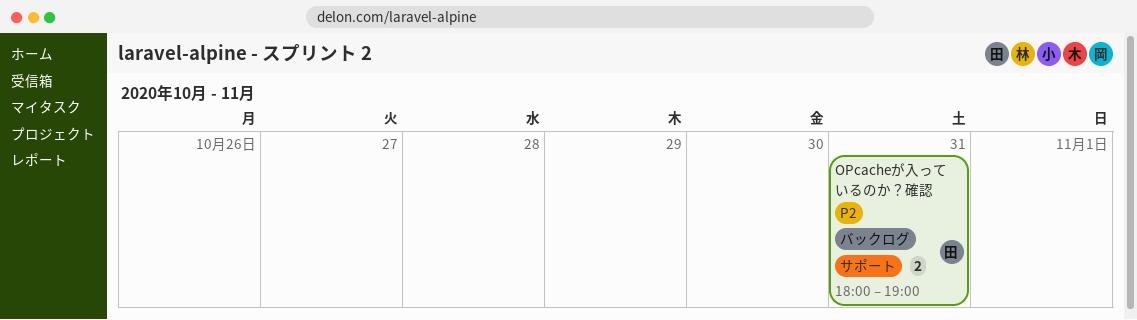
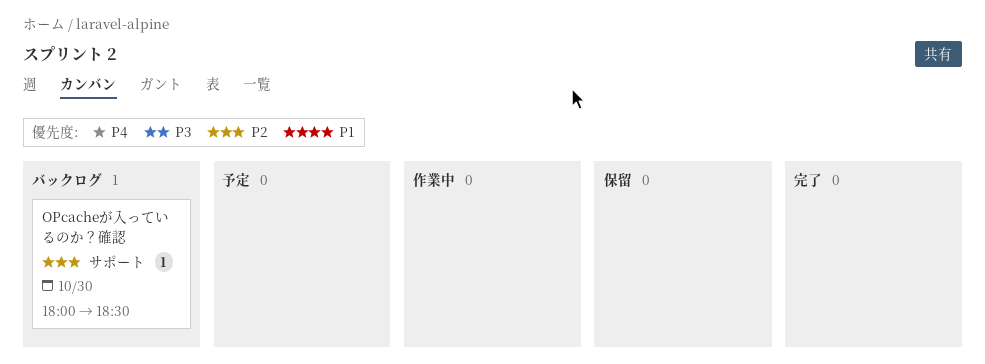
OPcacheが入っているのか？確認, estimate: 2 -> 1
OPcacheが入っているのか？確認, day: Oct 31 -> Oct 30
OPcacheが入っているのか？確認, ends: 19:00 -> 18:30

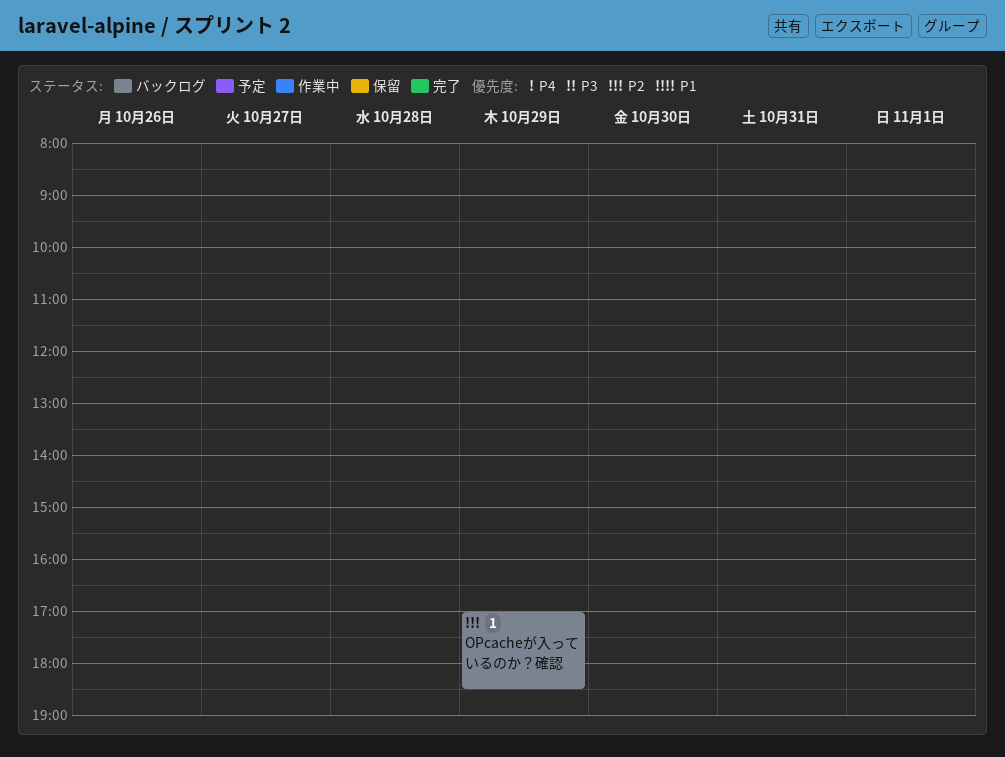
OPcacheが入っているのか？確認, day: Oct 30 -> Oct 29
OPcacheが入っているのか？確認, begins: 18:00 -> 17:00

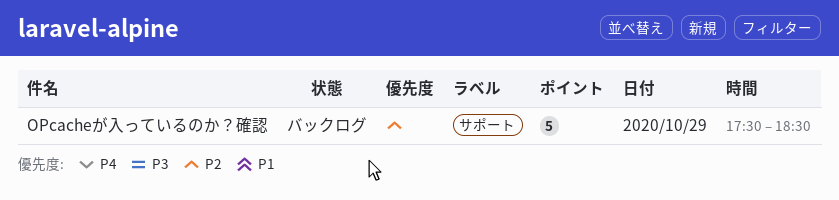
OPcacheが入っているのか？確認, estimate: 1 -> 5
OPcacheが入っているのか？確認, begins: 17:00 -> 17:30

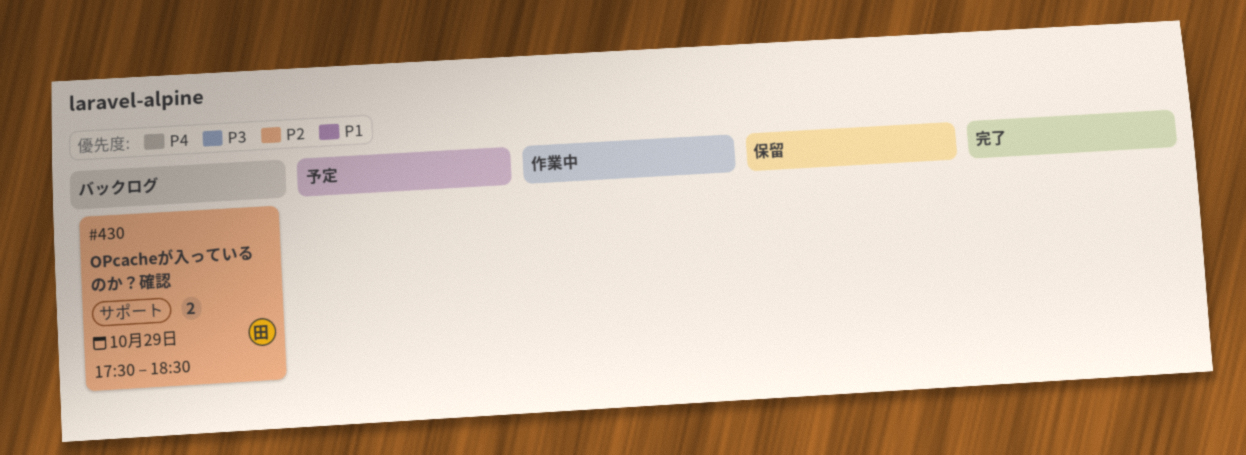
OPcacheが入っているのか？確認, estimate: 5 -> 2

